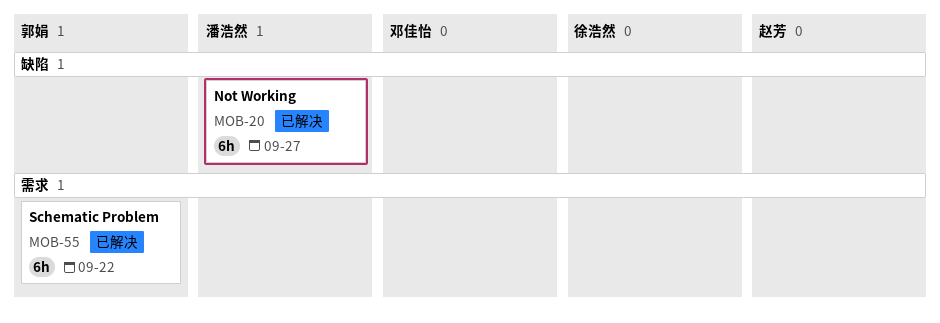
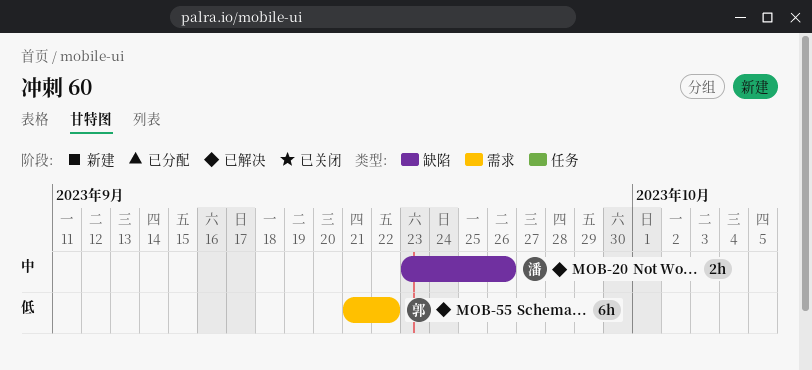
MOB-20, estimate: 6h -> 2h
MOB-20, due: Sep 27 -> Sep 26

